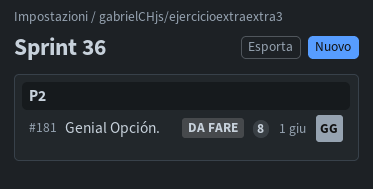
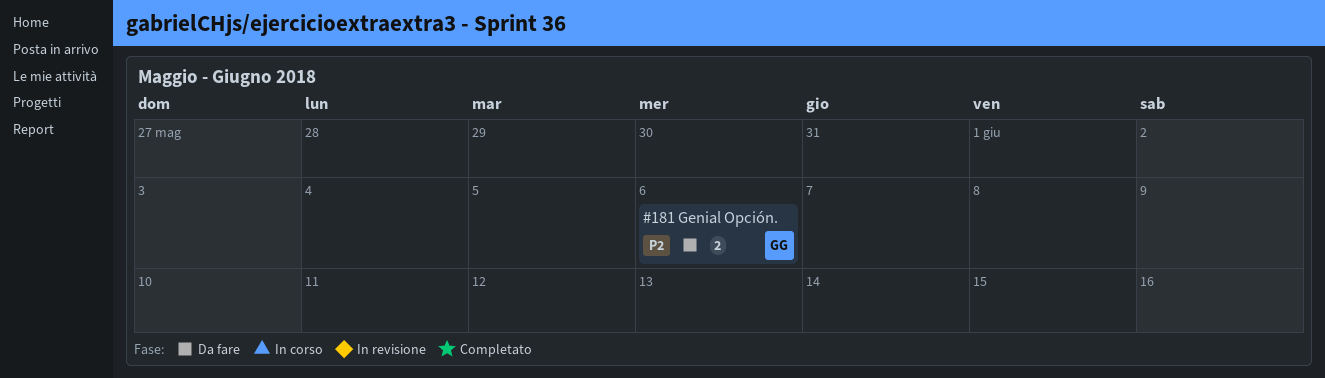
#181, estimate: 8 -> 2
#181, due: Jun 1 -> Jun 6

